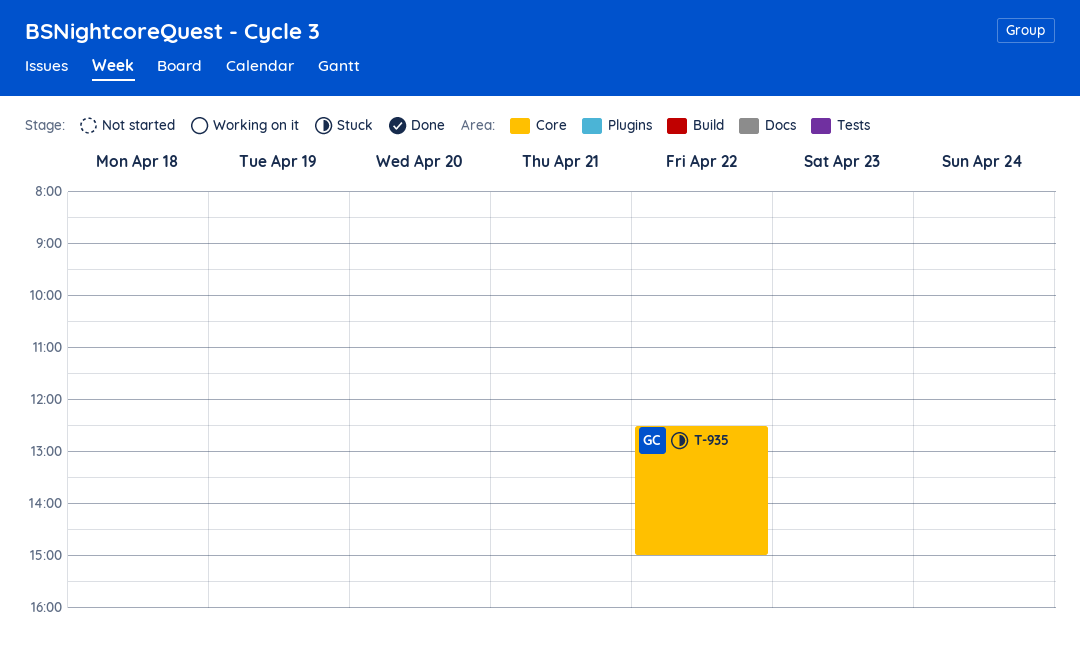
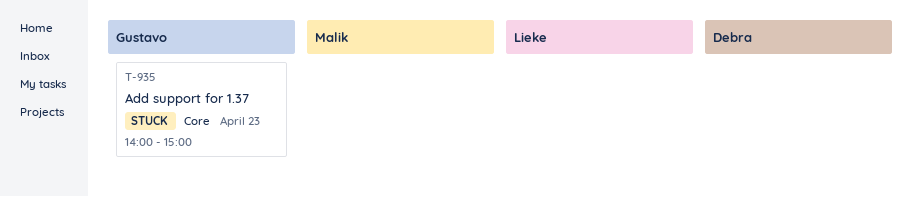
T-935, day: Apr 22 -> Apr 23
T-935, begins: 12:30 -> 14:00

